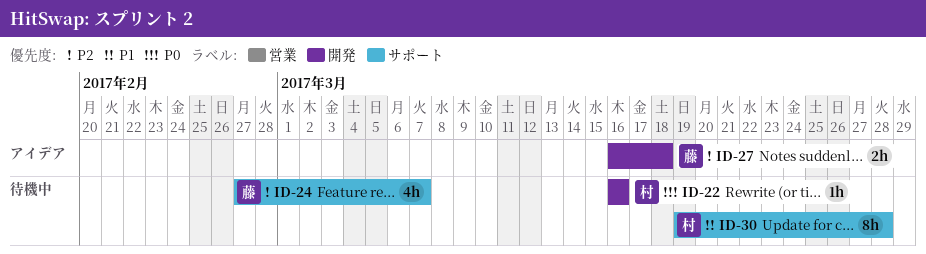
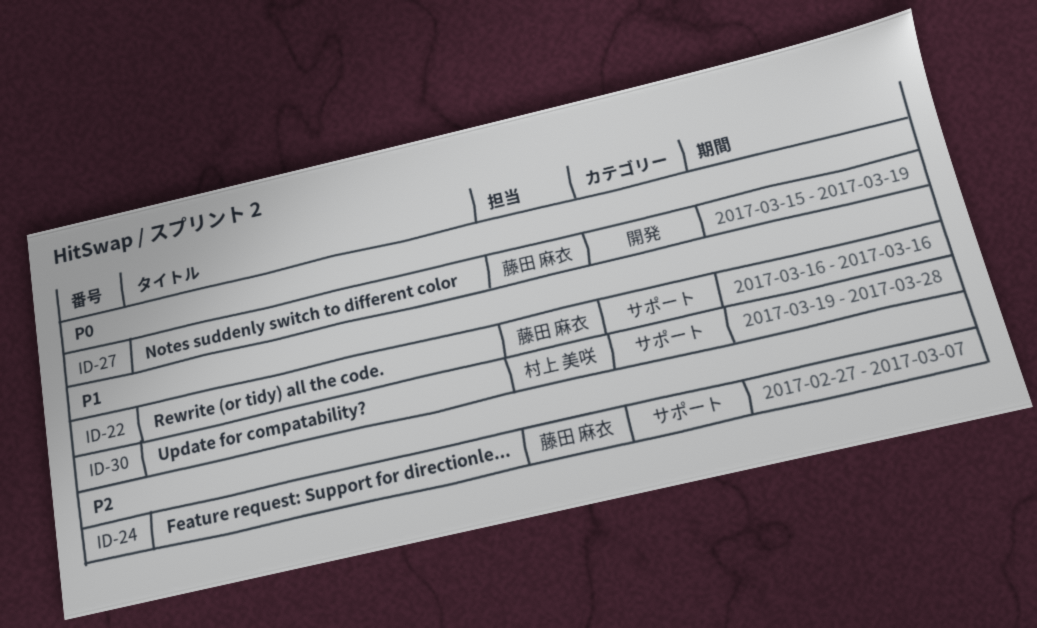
ID-22, owner: 村上 美咲 -> 藤田 麻衣
ID-22, priority: P0 -> P1
ID-22, label: 開発 -> サポート
ID-27, priority: P2 -> P0
ID-27, start: Mar 16 -> Mar 15
ID-27, due: Mar 18 -> Mar 19

